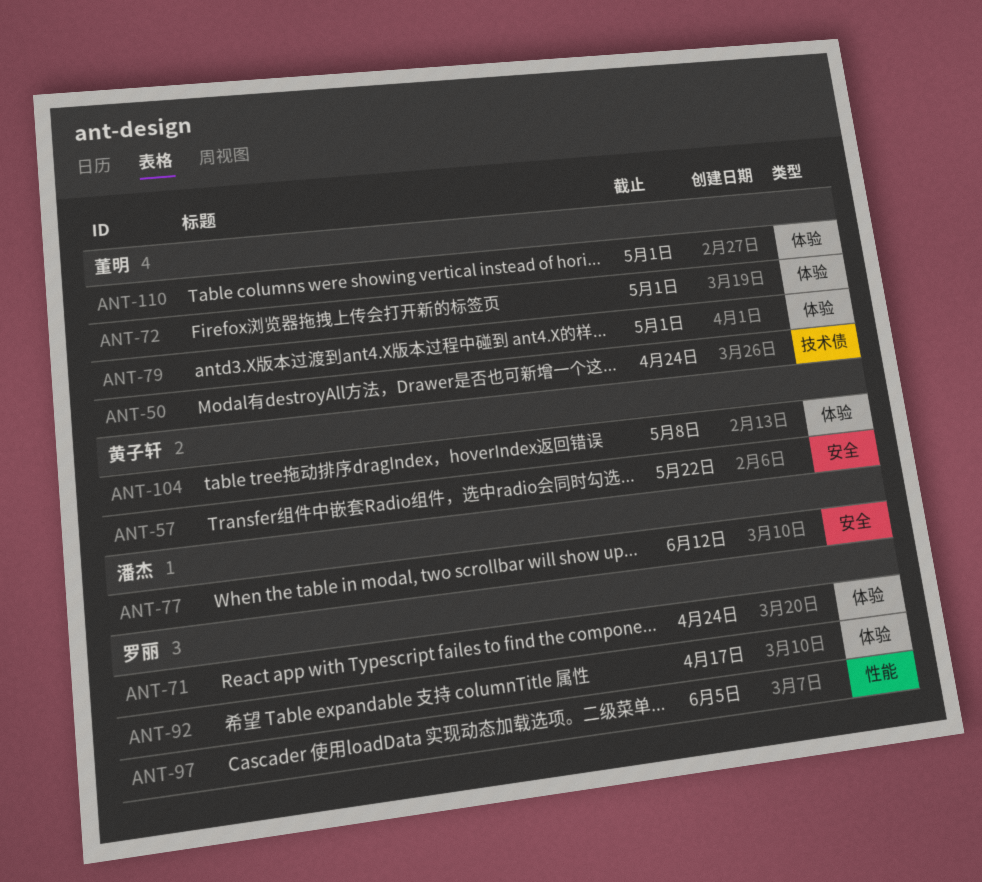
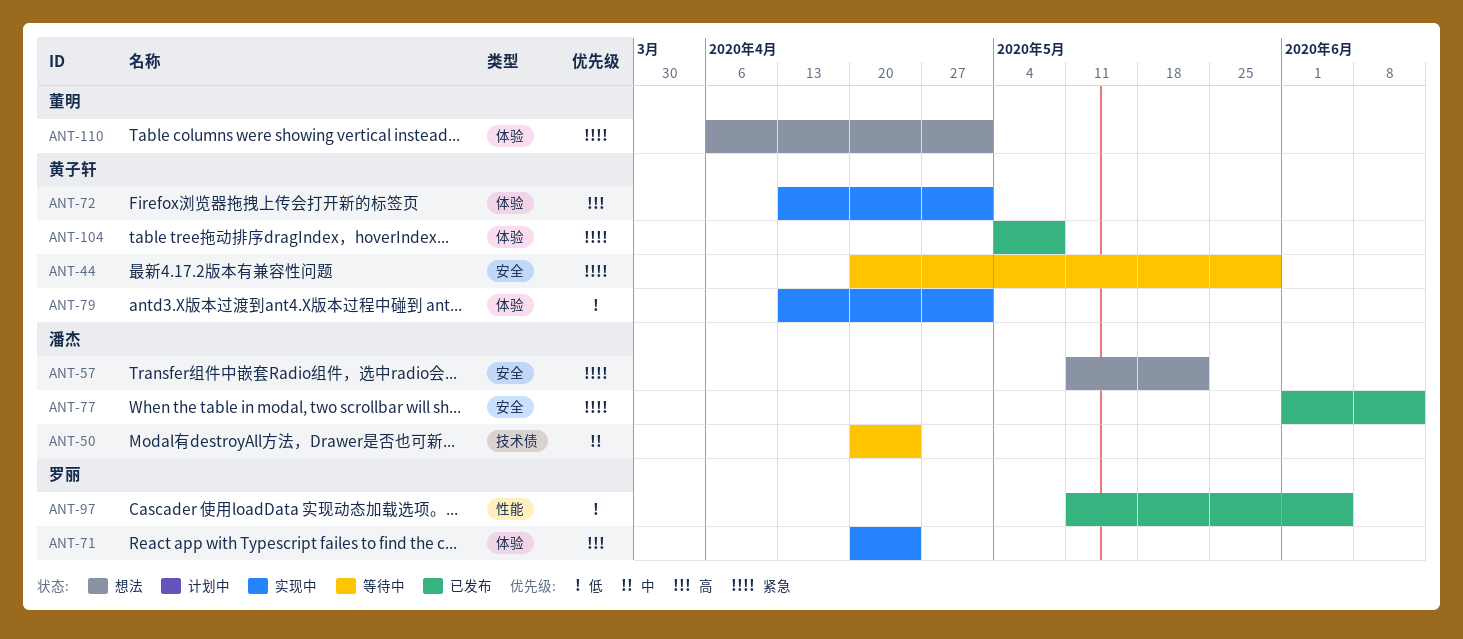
ANT-44: none -> present
ANT-50, owner: 董明 -> 潘杰
ANT-57, owner: 黄子轩 -> 潘杰
ANT-72, owner: 董明 -> 黄子轩
ANT-79, owner: 董明 -> 黄子轩
ANT-92: present -> none

